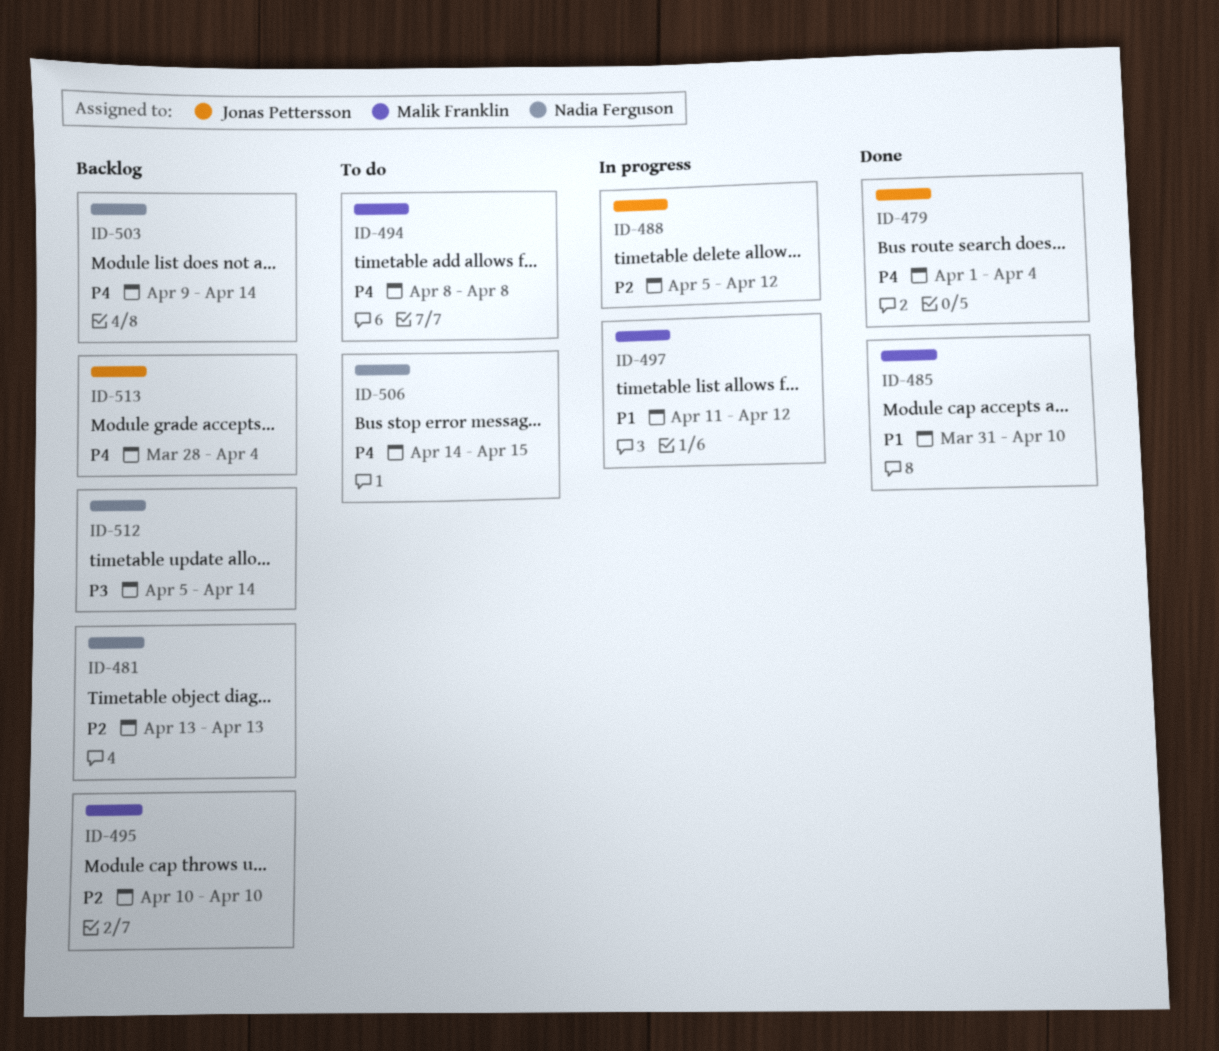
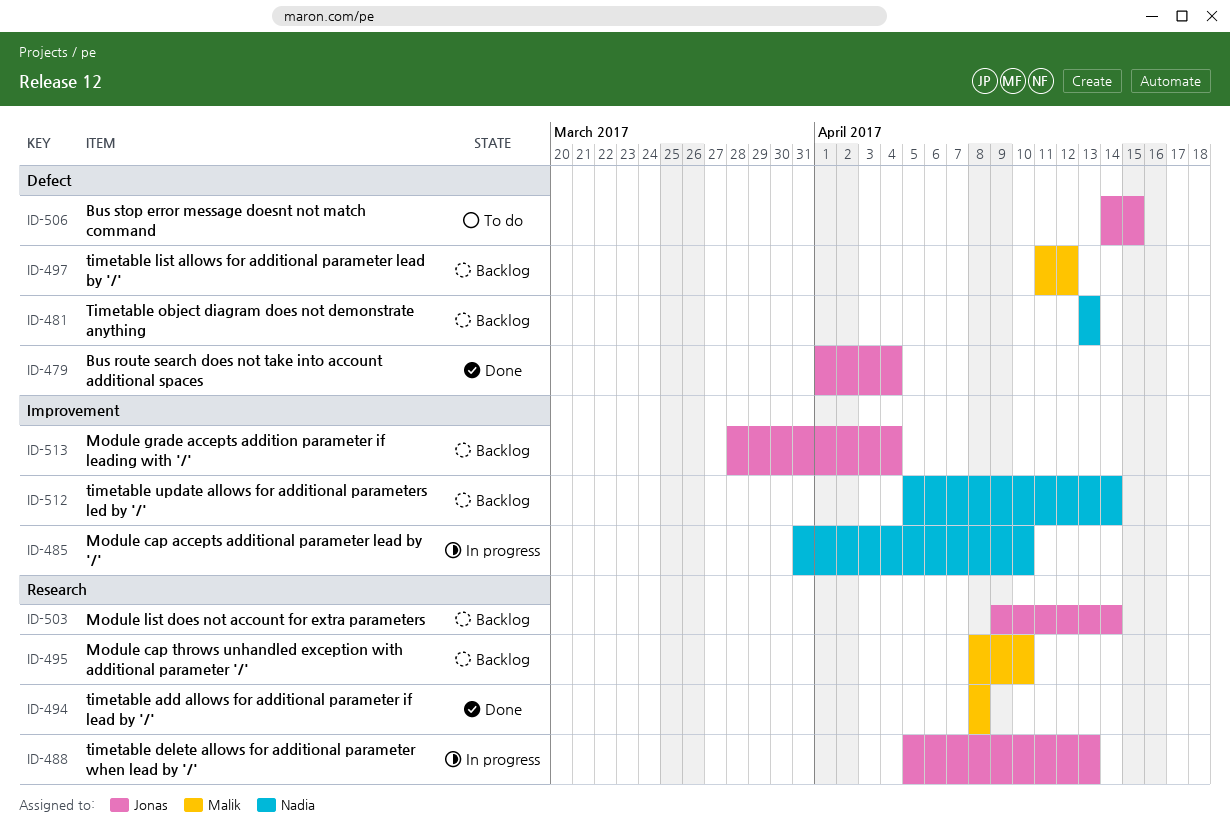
ID-485, status: Done -> In progress
ID-485, owner: Malik Franklin -> Nadia Ferguson
ID-488, due: Apr 12 -> Apr 13
ID-494, status: To do -> Done
ID-495, start: Apr 10 -> Apr 8
ID-497, status: In progress -> Backlog
ID-503, owner: Nadia Ferguson -> Jonas Pettersson
ID-506, owner: Nadia Ferguson -> Jonas Pettersson

